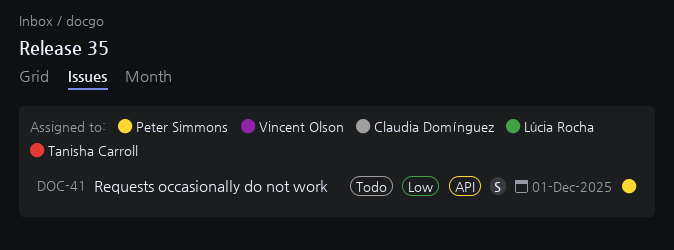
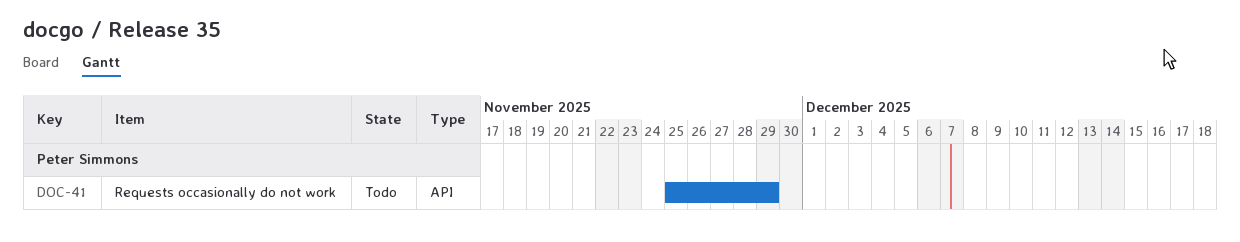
DOC-41, due: Dec 1 -> Nov 29

